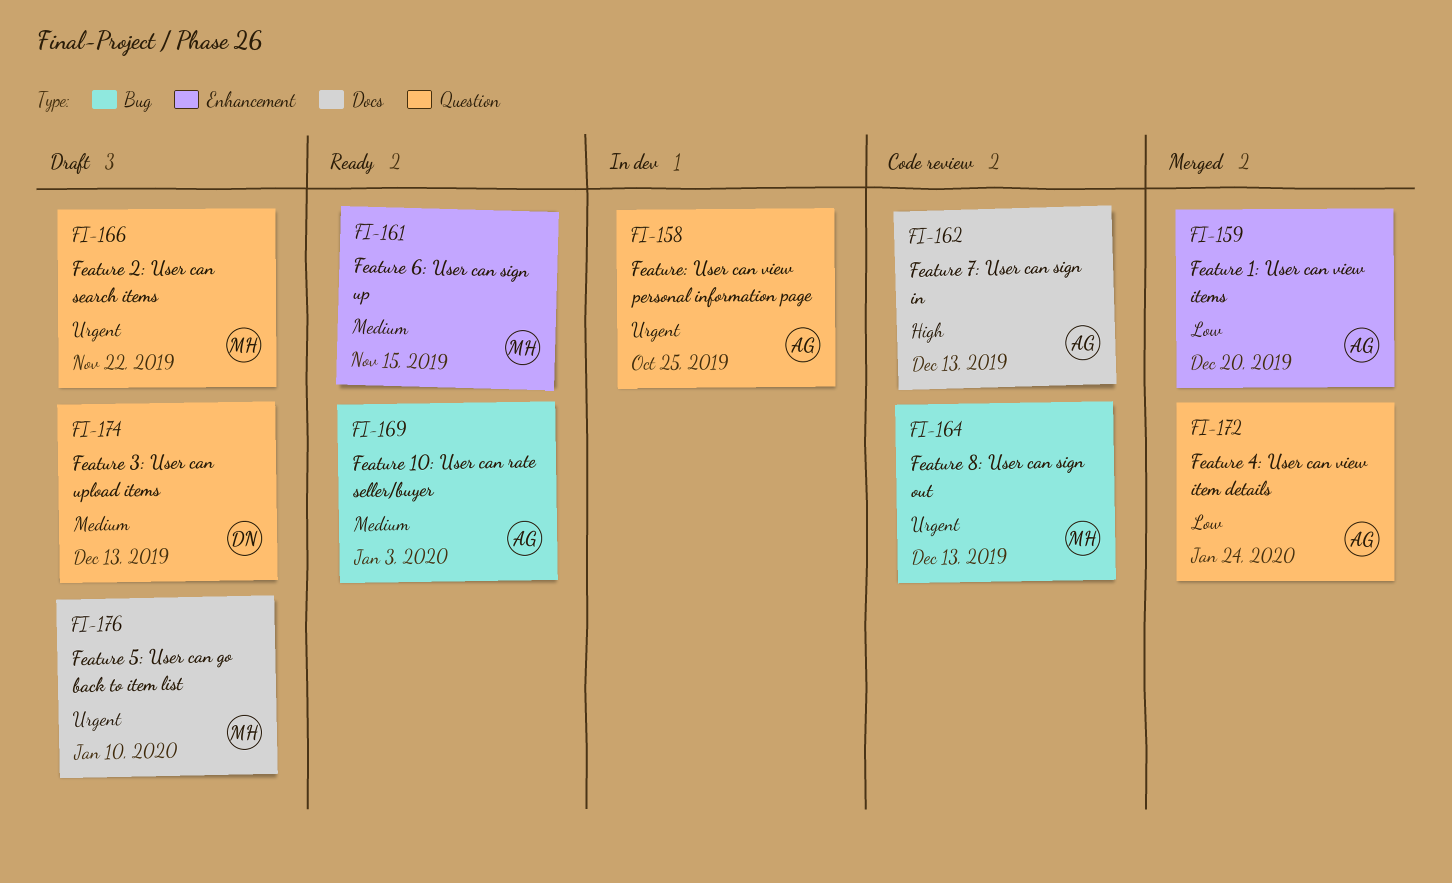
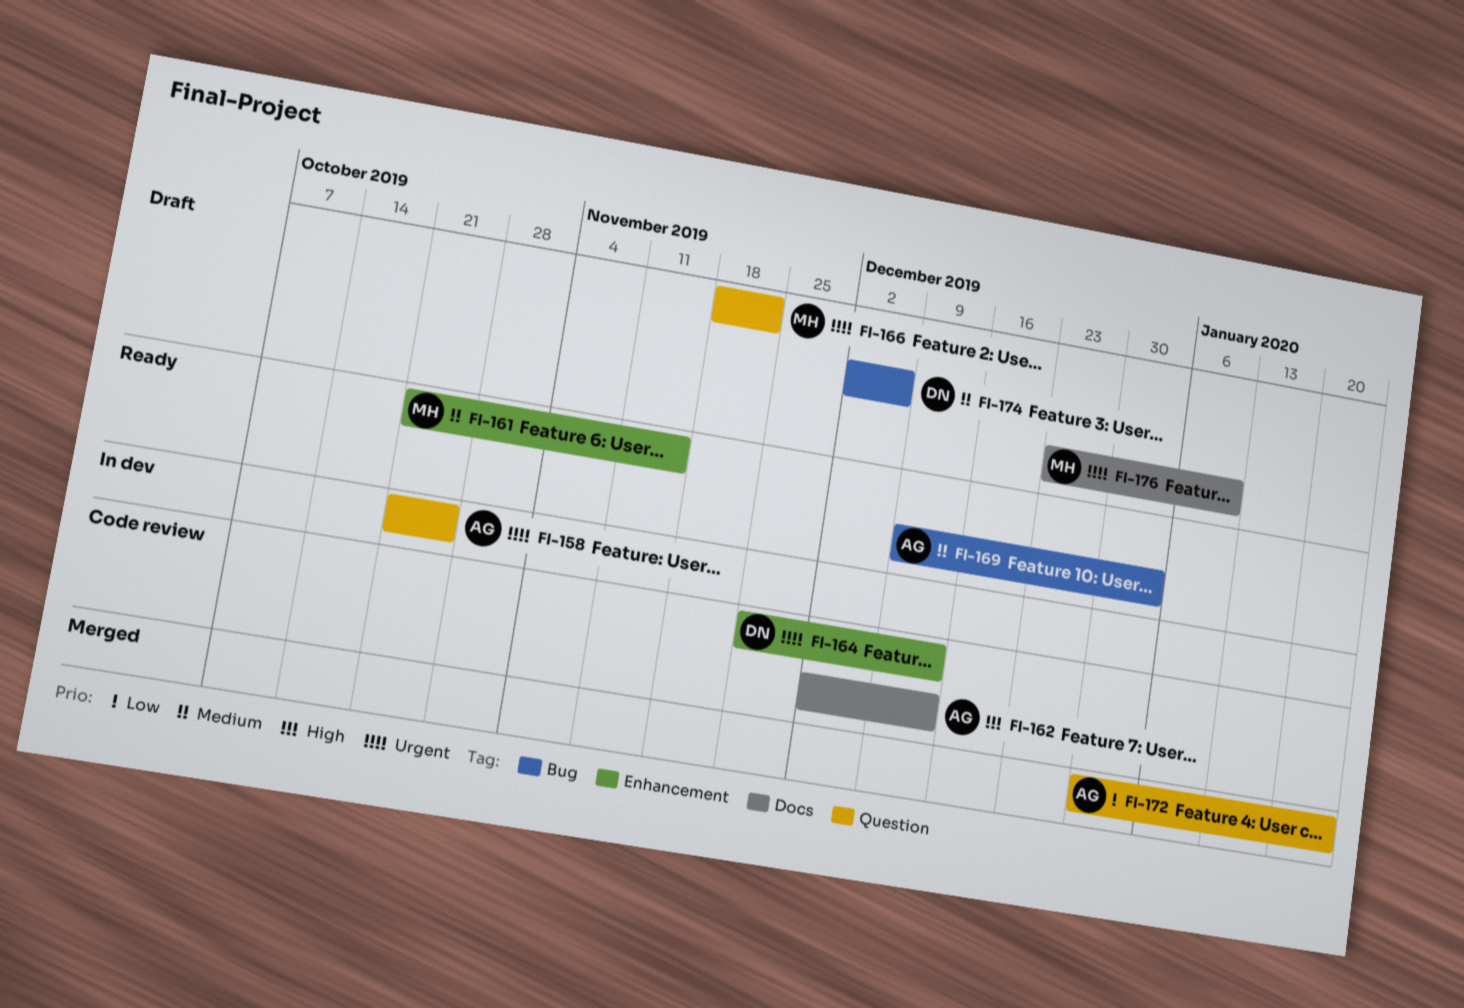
FI-159: present -> none
FI-164, owner: MH -> DN
FI-164, label: Bug -> Enhancement
FI-174, label: Question -> Bug
FI-174, due: Dec 13 -> Dec 6

